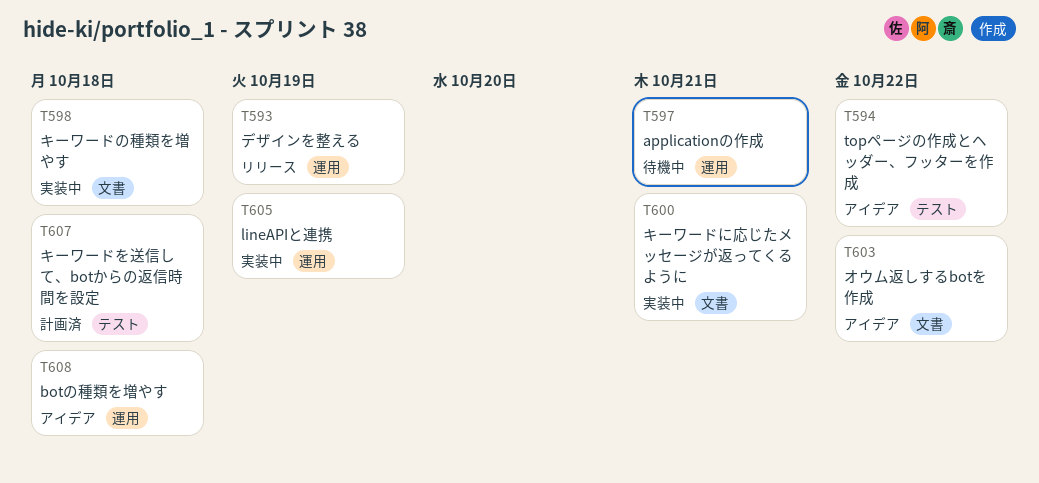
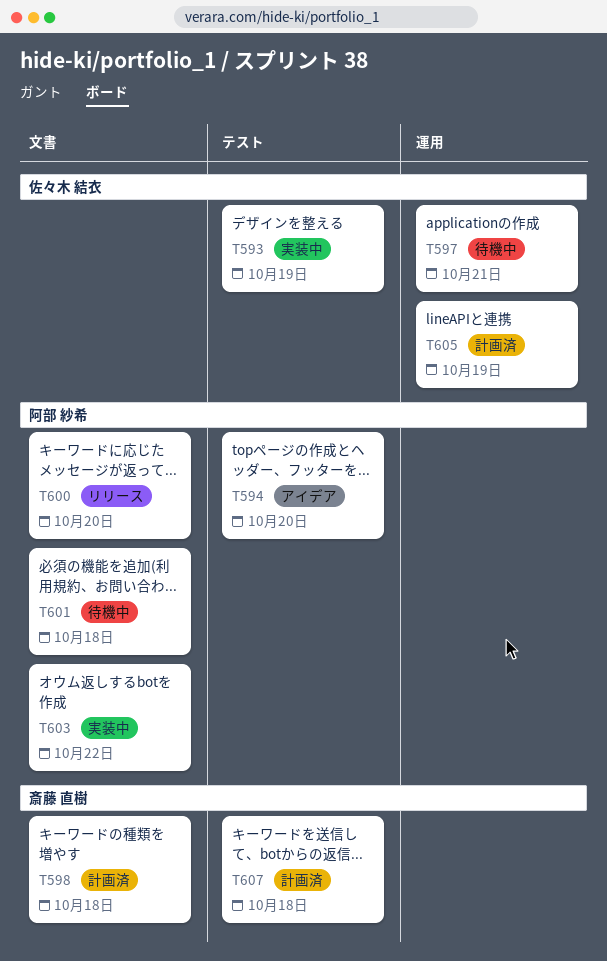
T593, status: リリース -> 実装中
T593, label: 運用 -> テスト
T594, due: Oct 22 -> Oct 20
T598, status: 実装中 -> 計画済
T600, status: 実装中 -> リリース
T600, due: Oct 21 -> Oct 20
T601: none -> present
T603, status: アイデア -> 実装中
T605, status: 実装中 -> 計画済
T608: present -> none

